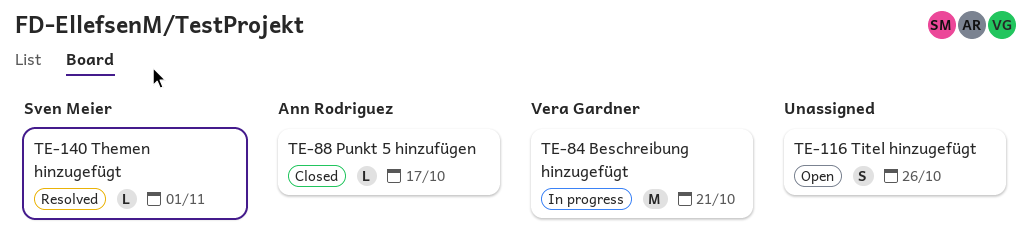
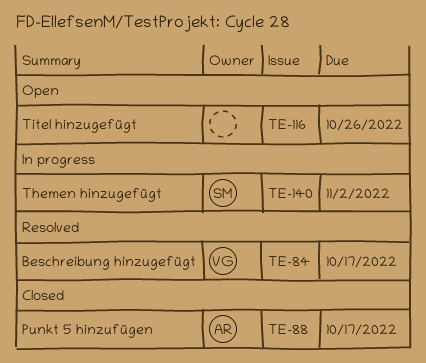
TE-84, status: In progress -> Resolved
TE-84, due: Oct 21 -> Oct 17
TE-140, status: Resolved -> In progress
TE-140, due: Nov 1 -> Nov 2

